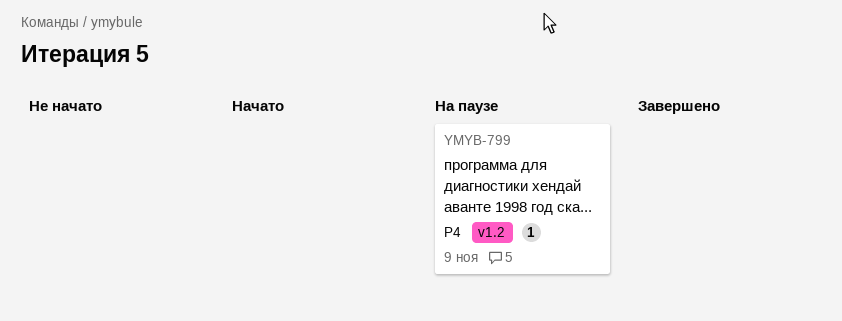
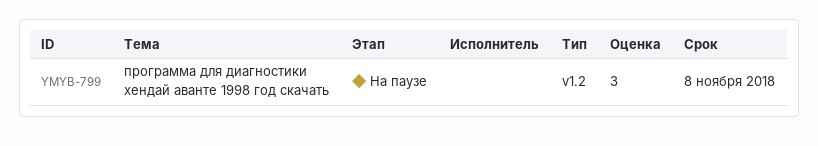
YMYB-799, estimate: 1 -> 3
YMYB-799, due: Nov 9 -> Nov 8

